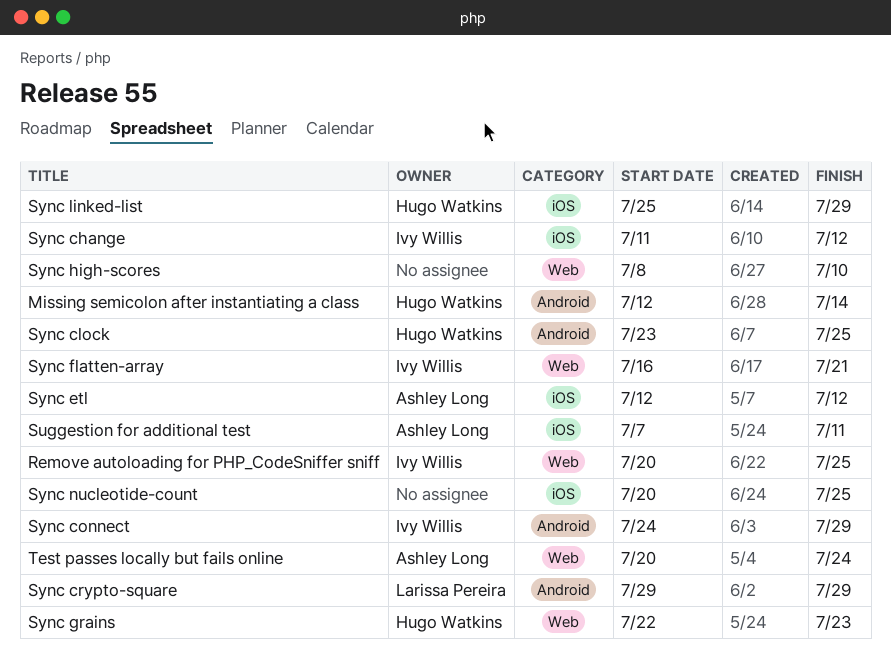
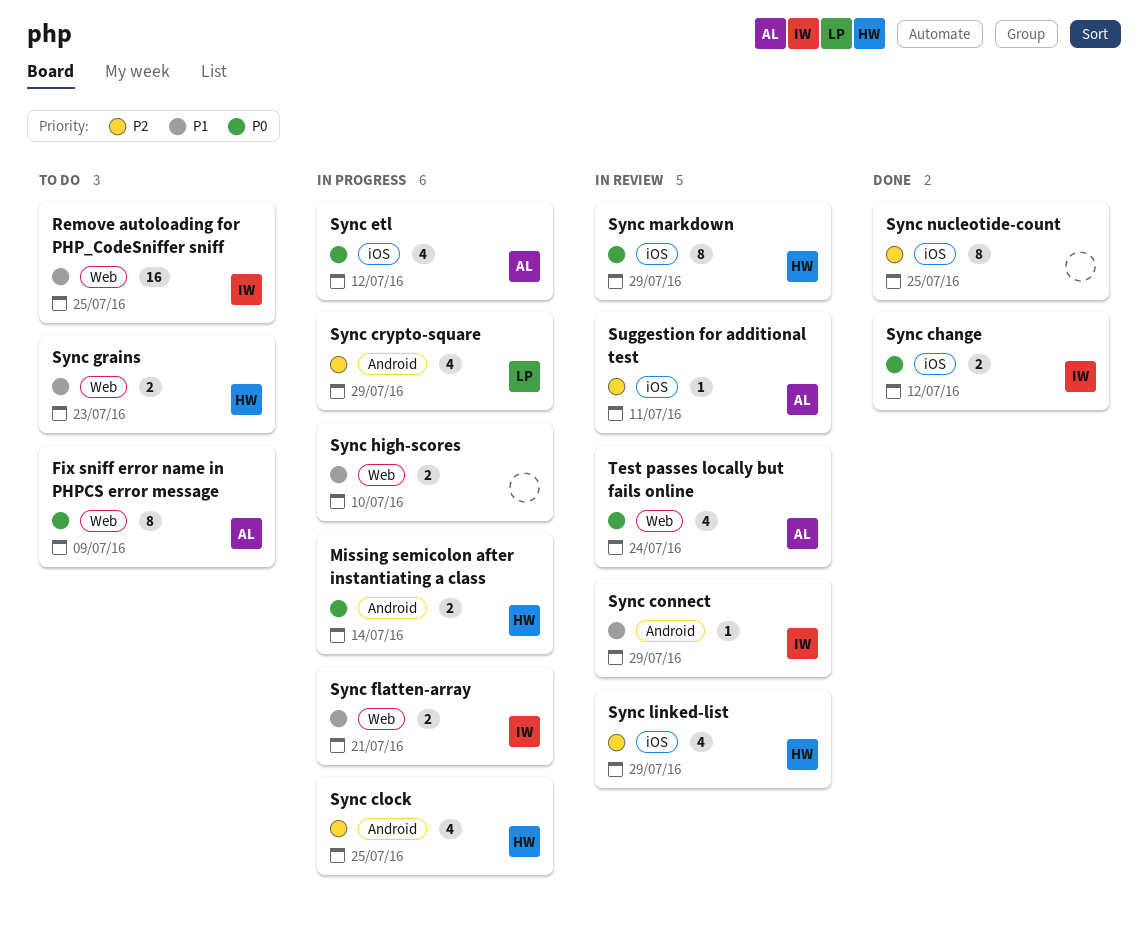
Fix sniff error name in PHPCS error message: none -> present
Sync markdown: none -> present

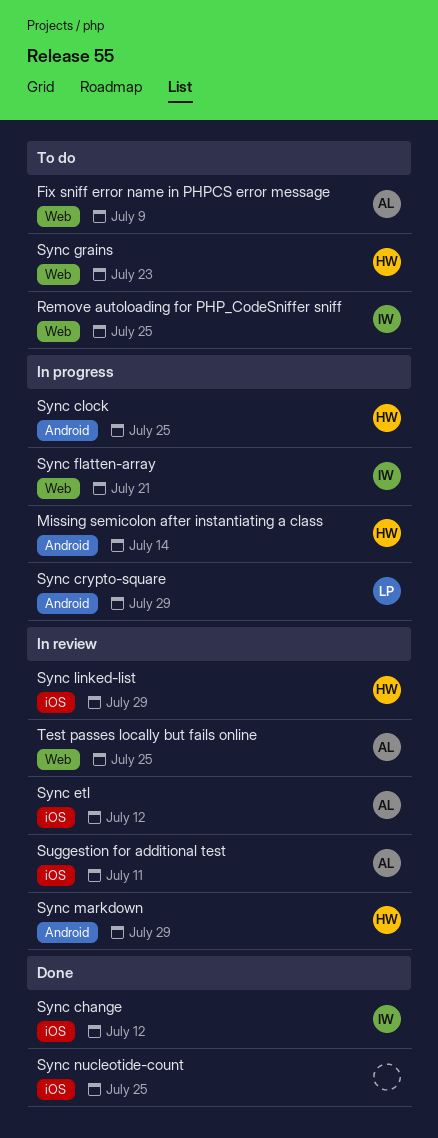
Sync connect: present -> none
Sync etl, status: In progress -> In review
Sync high-scores: present -> none
Sync markdown, label: iOS -> Android
Test passes locally but fails online, due: Jul 24 -> Jul 25

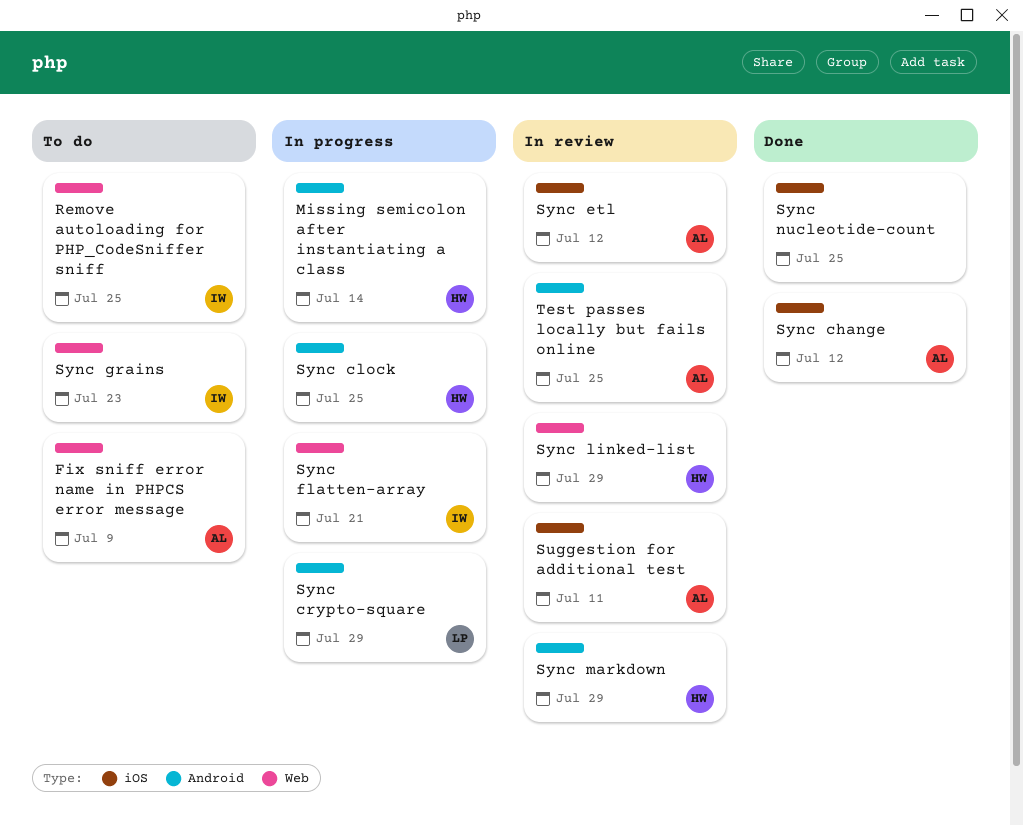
Sync change, owner: IW -> AL
Sync grains, owner: HW -> IW
Sync linked-list, label: iOS -> Web
Test passes locally but fails online, label: Web -> Android

